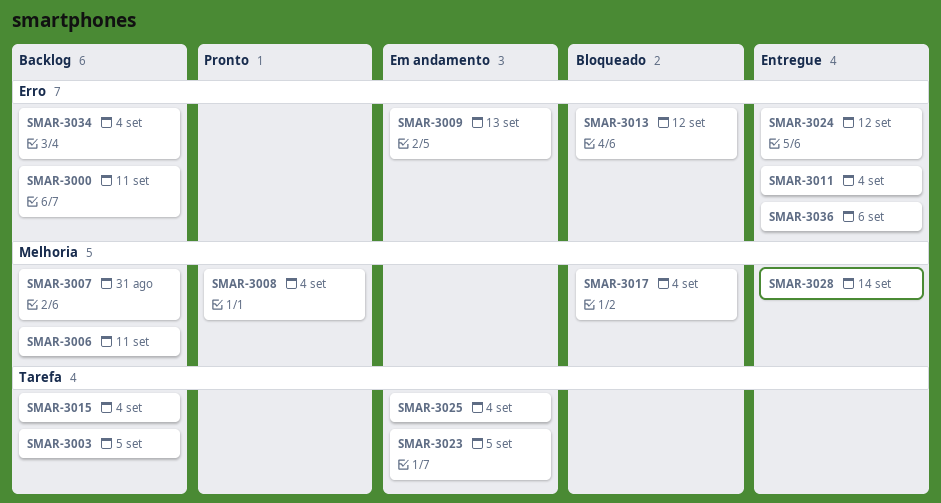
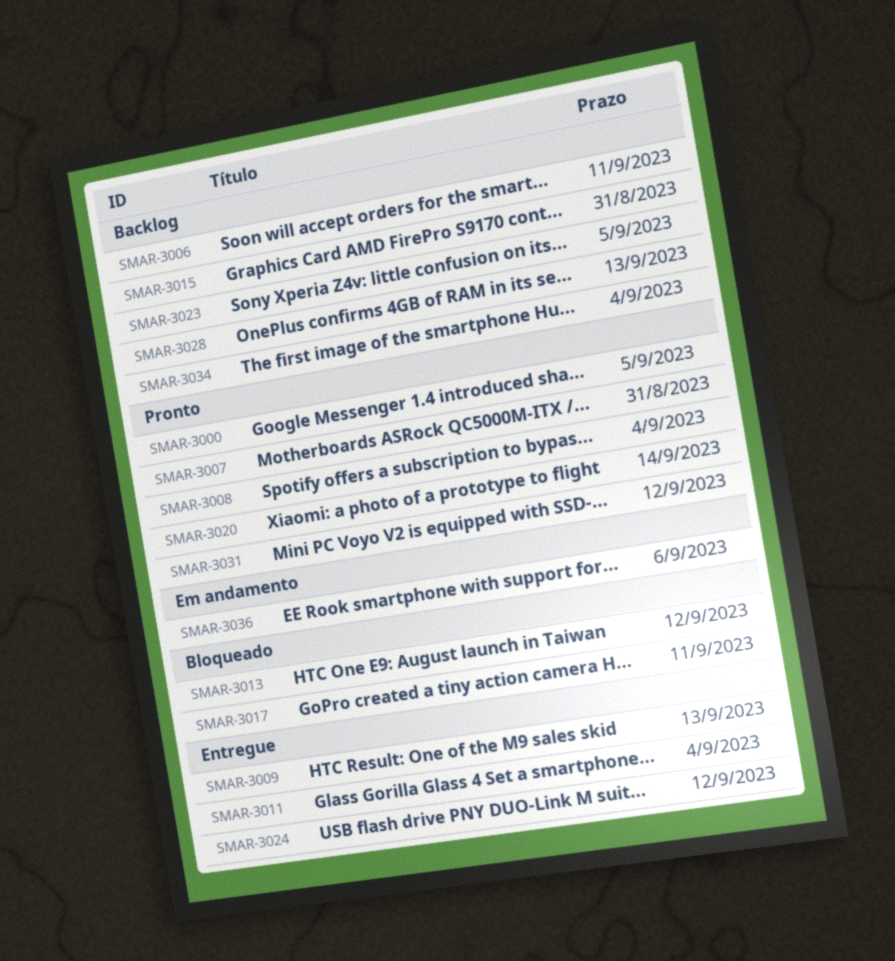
SMAR-3000, status: Backlog -> Pronto
SMAR-3000, due: Sep 11 -> Sep 5
SMAR-3003: present -> none
SMAR-3007, status: Backlog -> Pronto
SMAR-3009, status: Em andamento -> Entregue
SMAR-3015, due: Sep 4 -> Aug 31
SMAR-3017, due: Sep 4 -> Sep 11
SMAR-3020: none -> present
SMAR-3023, status: Em andamento -> Backlog
SMAR-3025: present -> none
SMAR-3028, status: Entregue -> Backlog
SMAR-3028, due: Sep 14 -> Sep 13
SMAR-3031: none -> present
SMAR-3036, status: Entregue -> Em andamento

